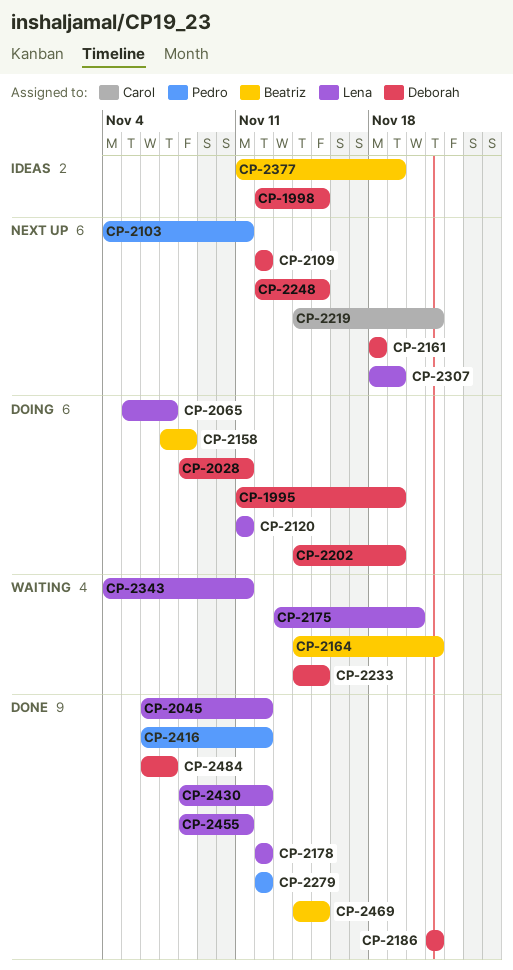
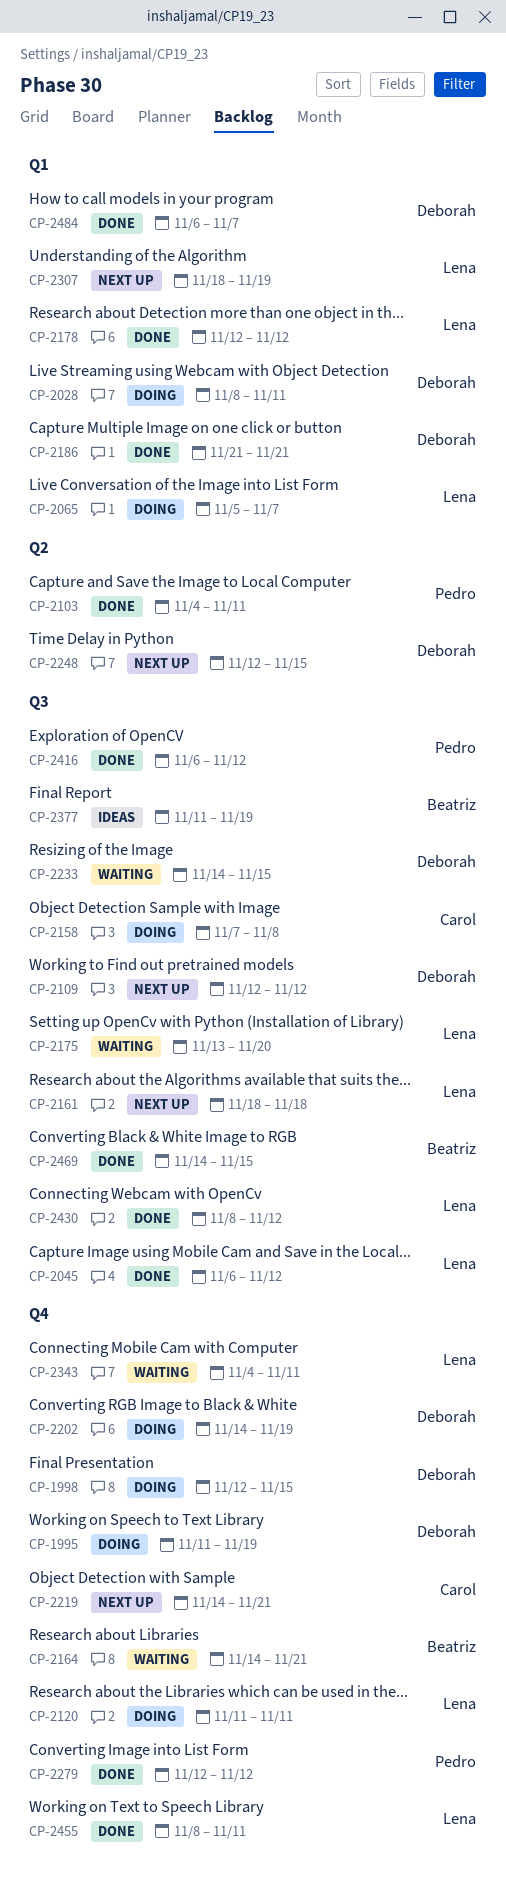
CP-1998, status: Ideas -> Doing
CP-2103, status: Next up -> Done
CP-2158, owner: Beatriz -> Carol
CP-2161, owner: Deborah -> Lena

